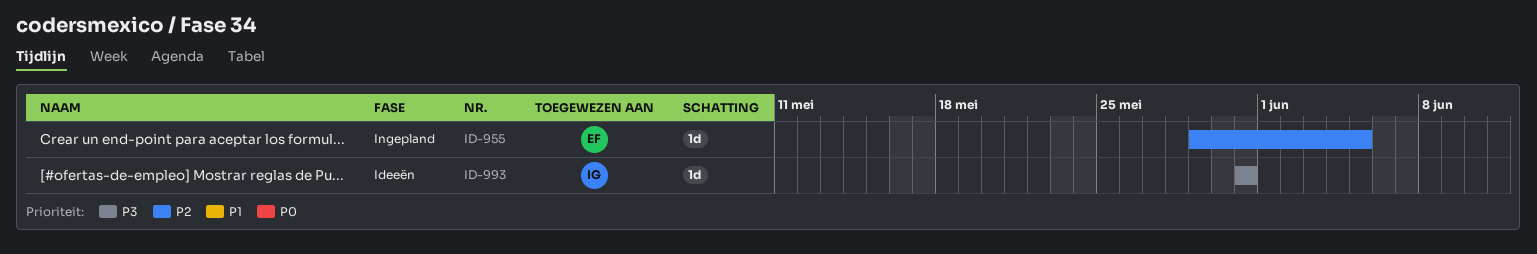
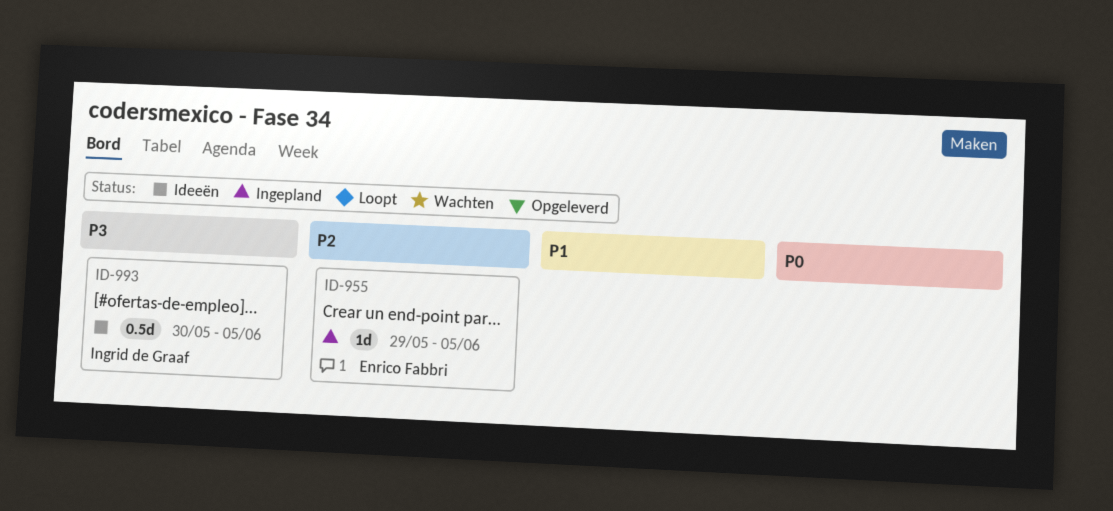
ID-993, estimate: 1d -> 0.5d
ID-993, start: May 31 -> May 30
ID-993, due: May 31 -> Jun 5

